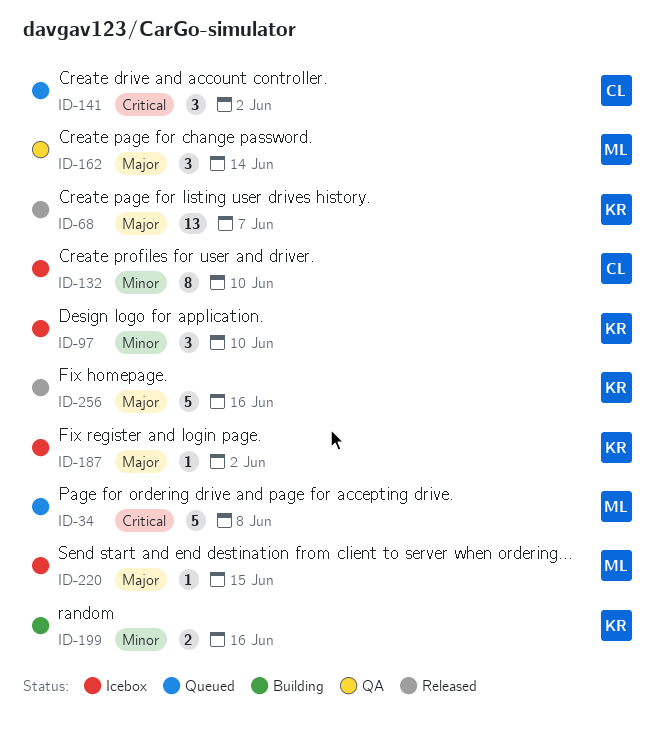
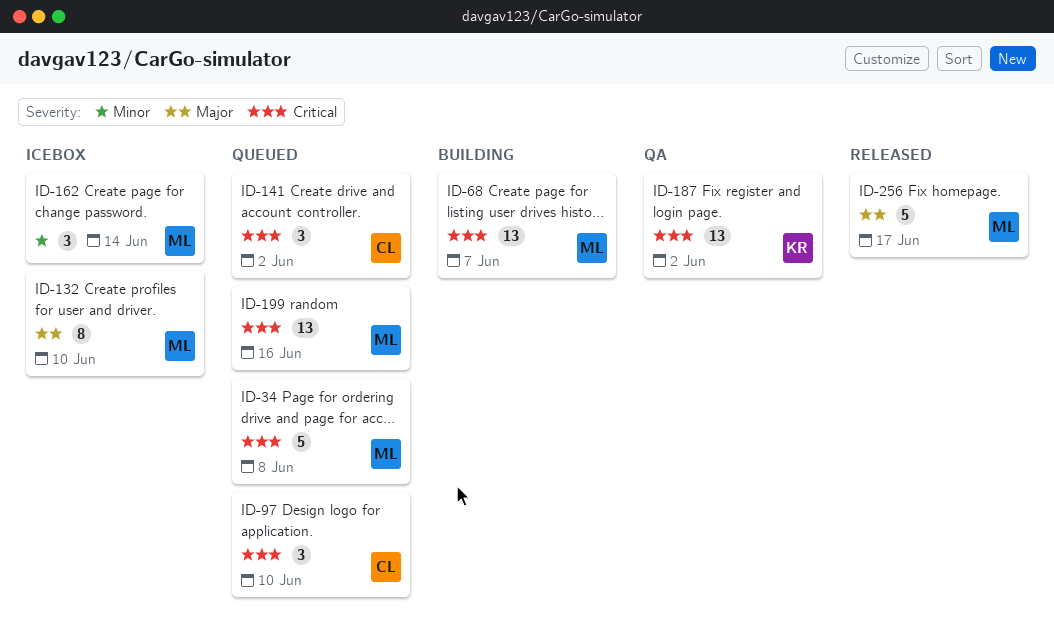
ID-68, status: Released -> Building
ID-68, owner: KR -> ML
ID-68, priority: Major -> Critical
ID-97, status: Icebox -> Queued
ID-97, owner: KR -> CL
ID-97, priority: Minor -> Critical
ID-132, owner: CL -> ML
ID-132, priority: Minor -> Major
ID-162, status: QA -> Icebox
ID-162, priority: Major -> Minor
ID-187, status: Icebox -> QA
ID-187, priority: Major -> Critical
ID-187, estimate: 1 -> 13
ID-199, status: Building -> Queued
ID-199, owner: KR -> ML
ID-199, priority: Minor -> Critical
ID-199, estimate: 2 -> 13
ID-220: present -> none
ID-256, owner: KR -> ML
ID-256, due: Jun 16 -> Jun 17

